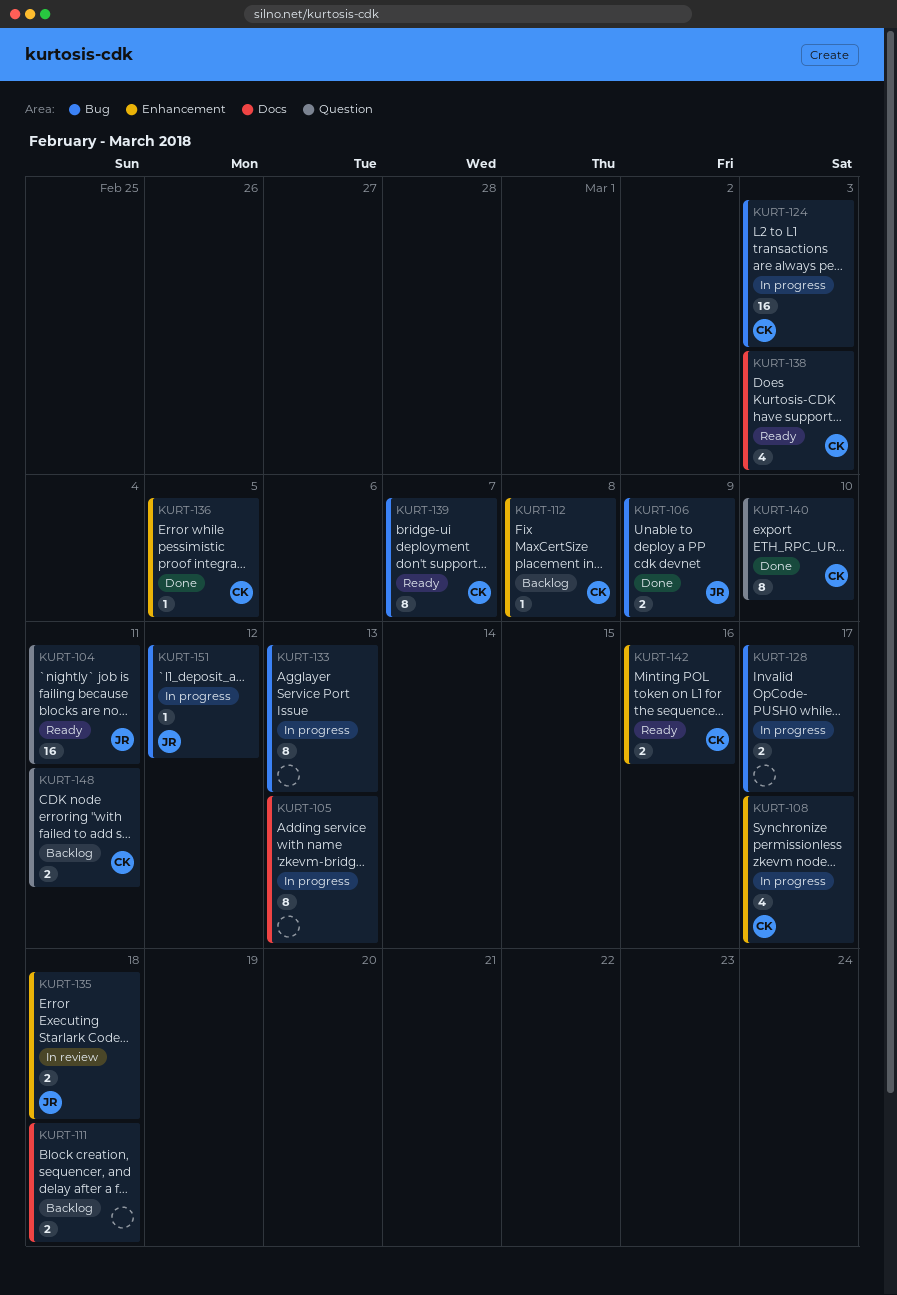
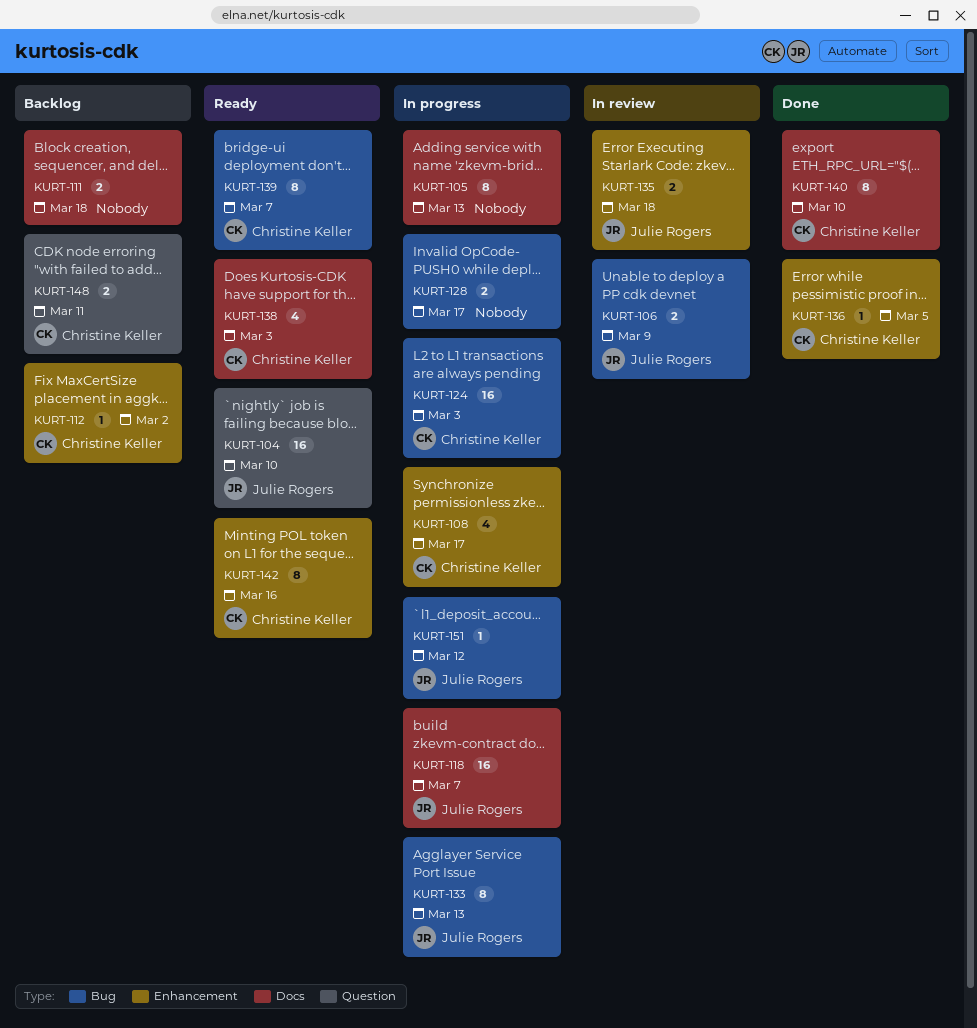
KURT-104, due: Mar 11 -> Mar 10
KURT-106, status: Done -> In review
KURT-112, due: Mar 8 -> Mar 2
KURT-118: none -> present
KURT-133, owner: none -> Julie Rogers
KURT-140, label: Question -> Docs
KURT-142, estimate: 2 -> 8

